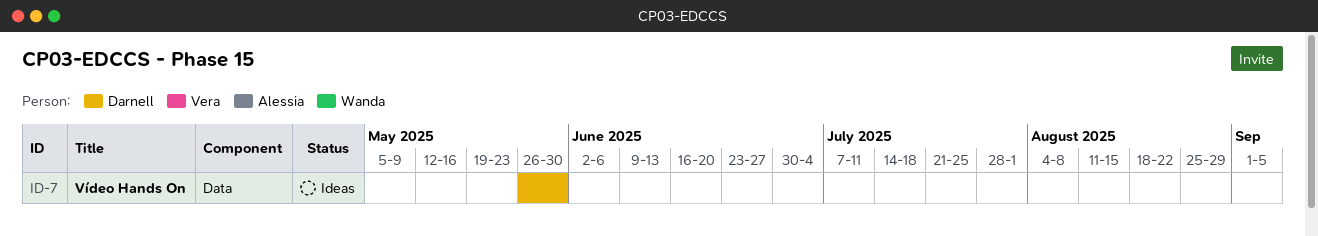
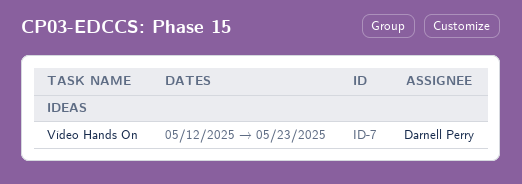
ID-7, start: May 26 -> May 12
ID-7, due: May 30 -> May 23

